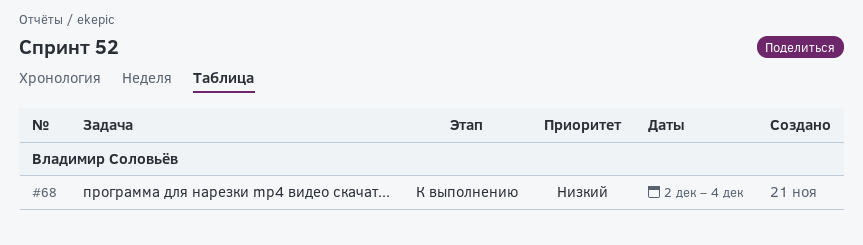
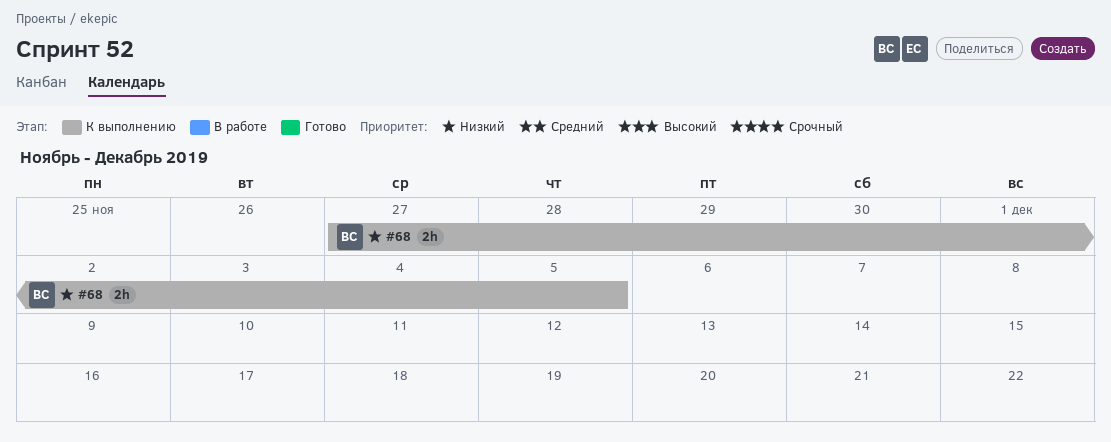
#68, start: Dec 2 -> Nov 27
#68, due: Dec 4 -> Dec 5

